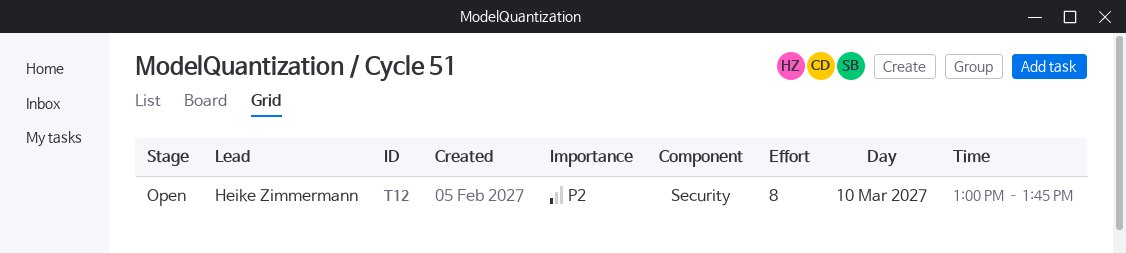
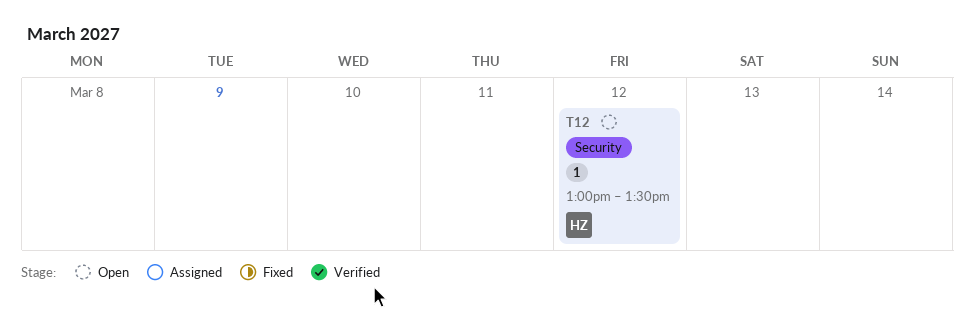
T12, estimate: 8 -> 1
T12, day: Mar 10 -> Mar 12
T12, ends: 13:45 -> 13:30

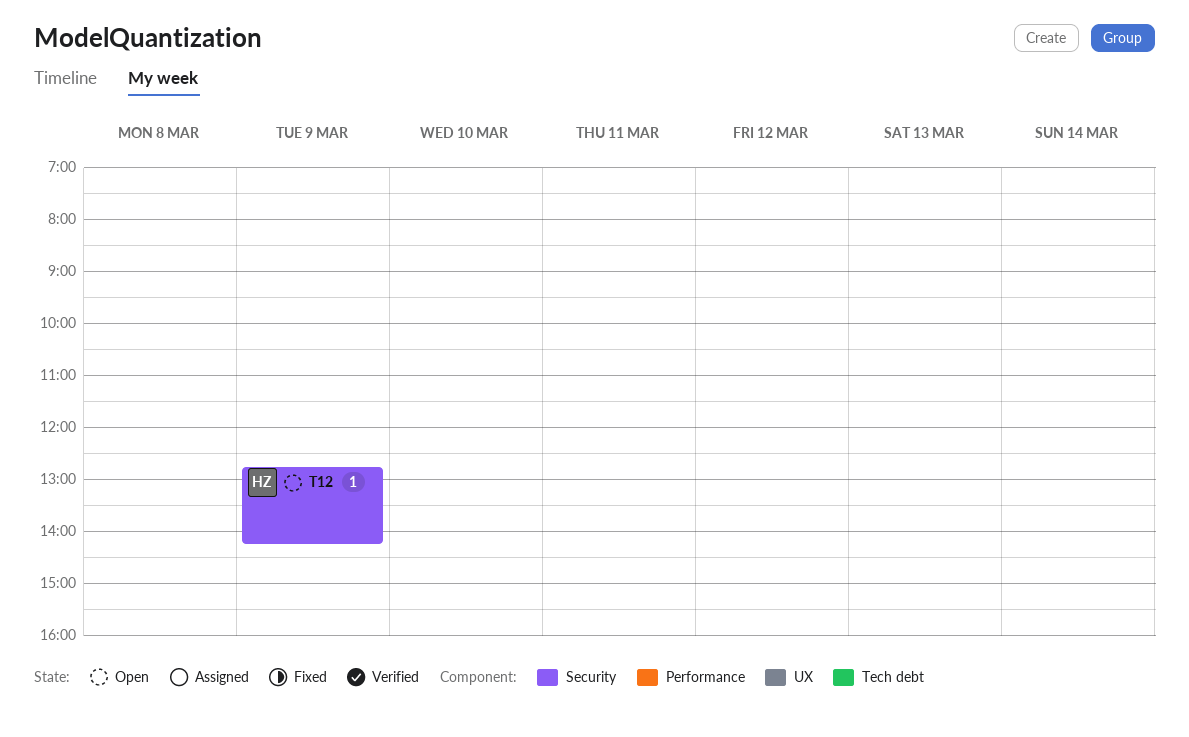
T12, day: Mar 12 -> Mar 9
T12, begins: 13:00 -> 12:45
T12, ends: 13:30 -> 14:15

